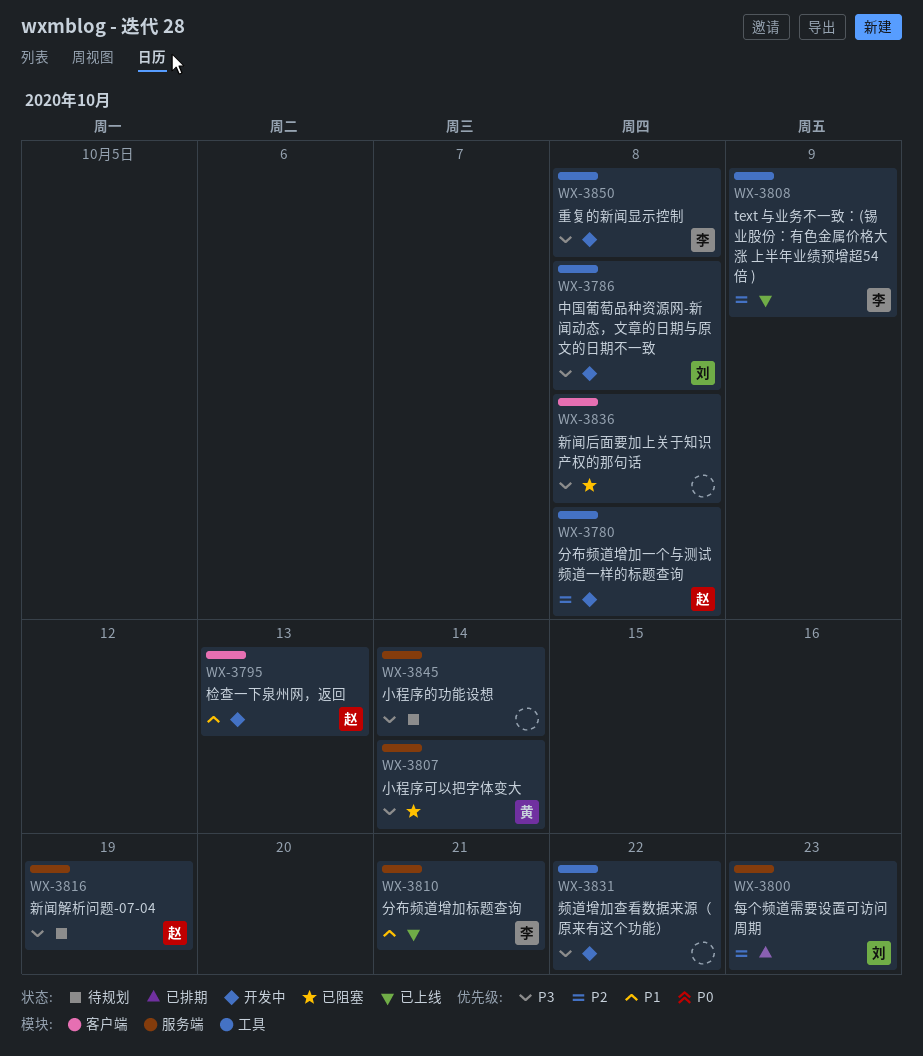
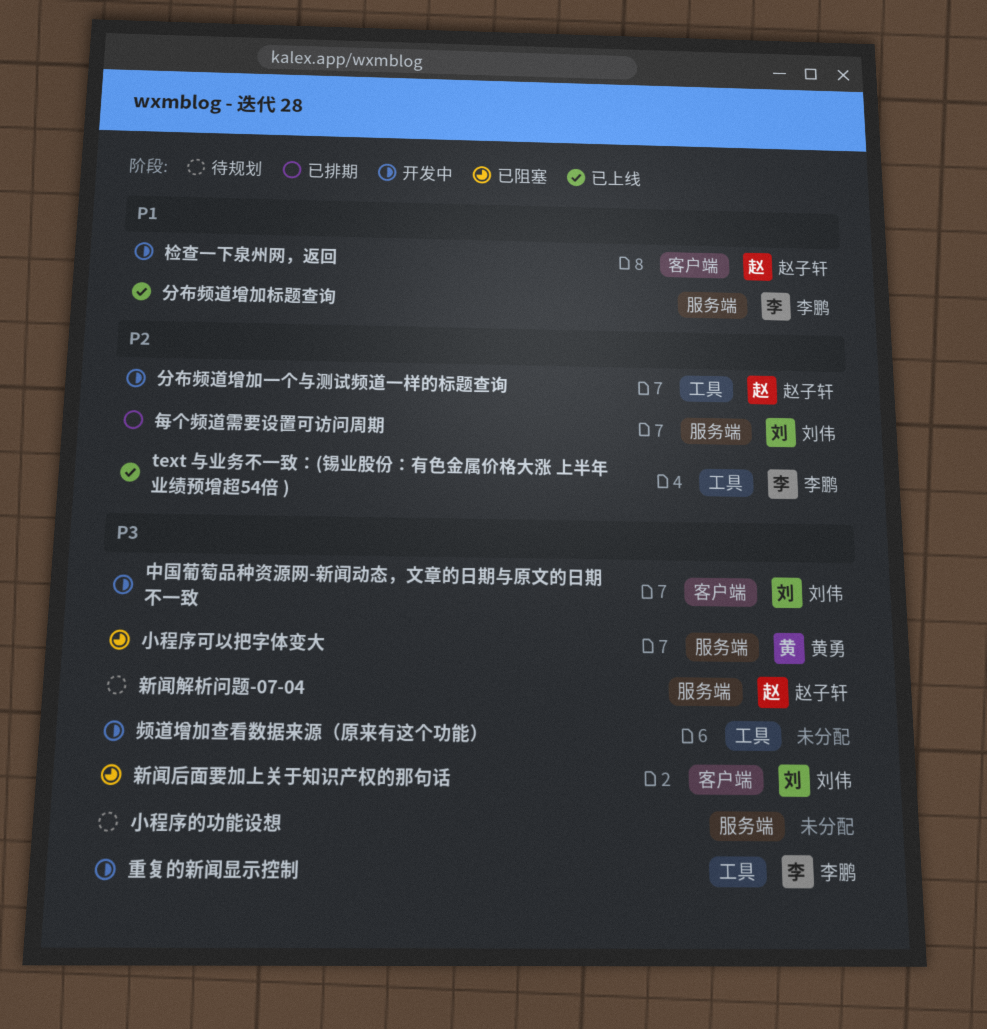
中国葡萄品种资源网-新闻动态，文章的日期与原文的日期不一致, label: 工具 -> 客户端
新闻后面要加上关于知识产权的那句话, owner: none -> 刘伟

